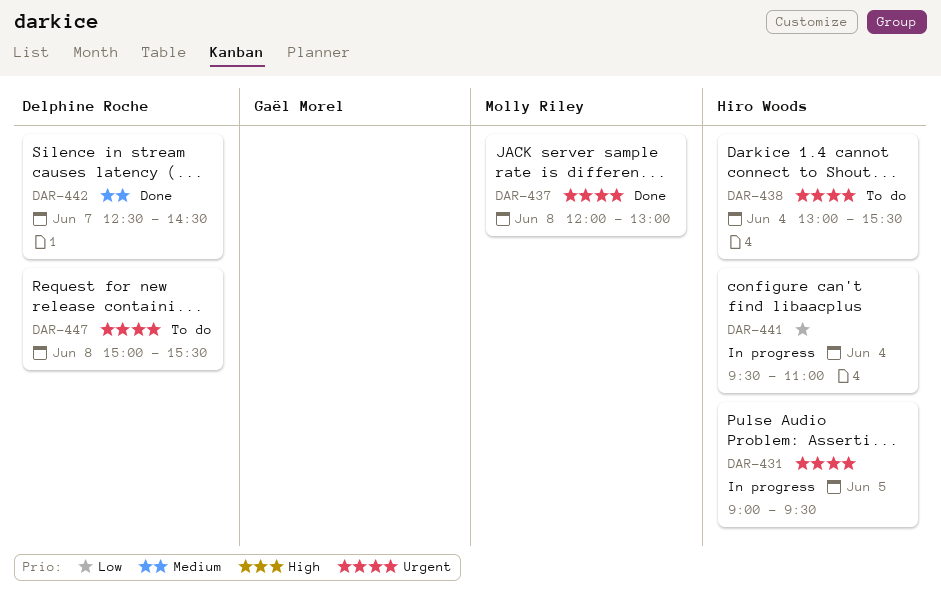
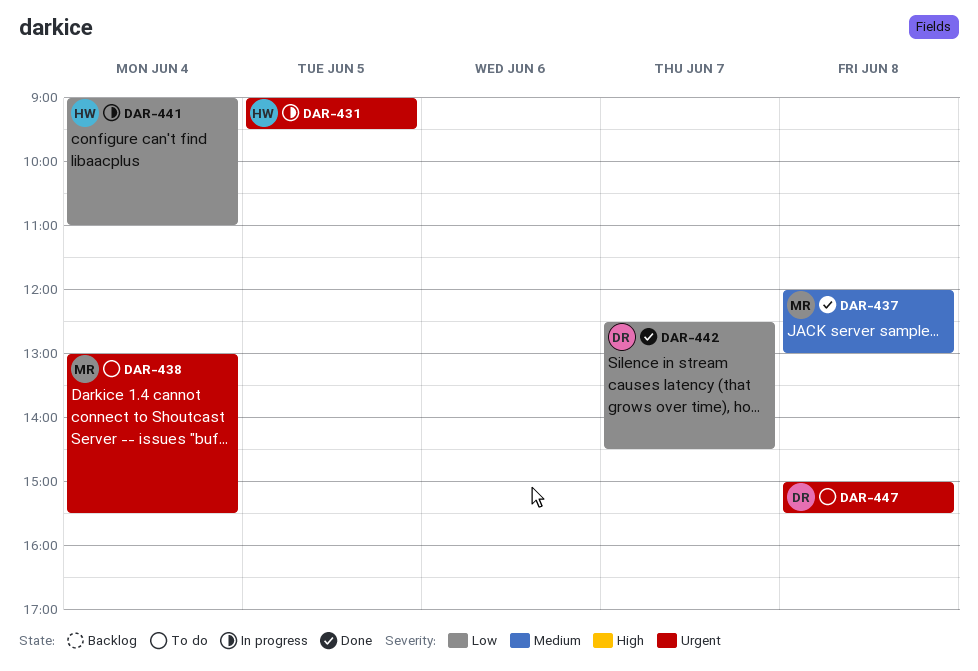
DAR-437, priority: Urgent -> Medium
DAR-438, owner: Hiro Woods -> Molly Riley
DAR-441, begins: 09:30 -> 09:00
DAR-442, priority: Medium -> Low

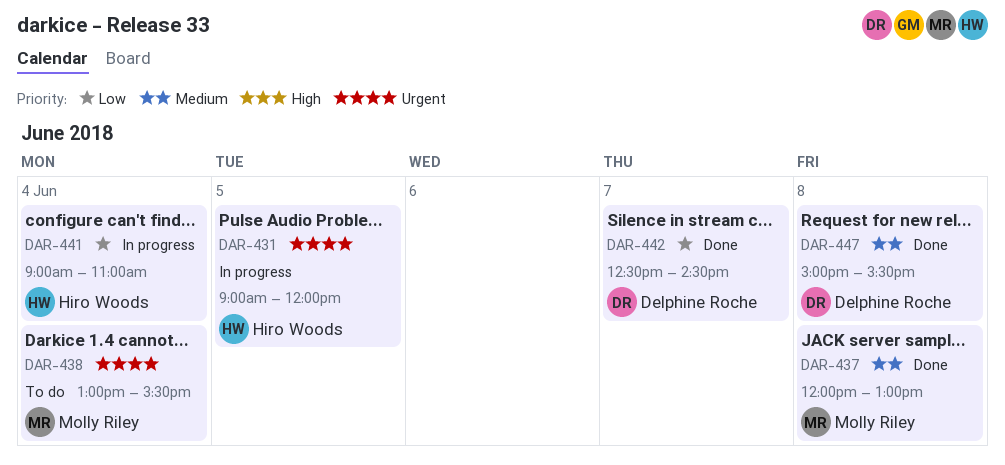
DAR-431, ends: 09:30 -> 12:00
DAR-447, status: To do -> Done
DAR-447, priority: Urgent -> Medium

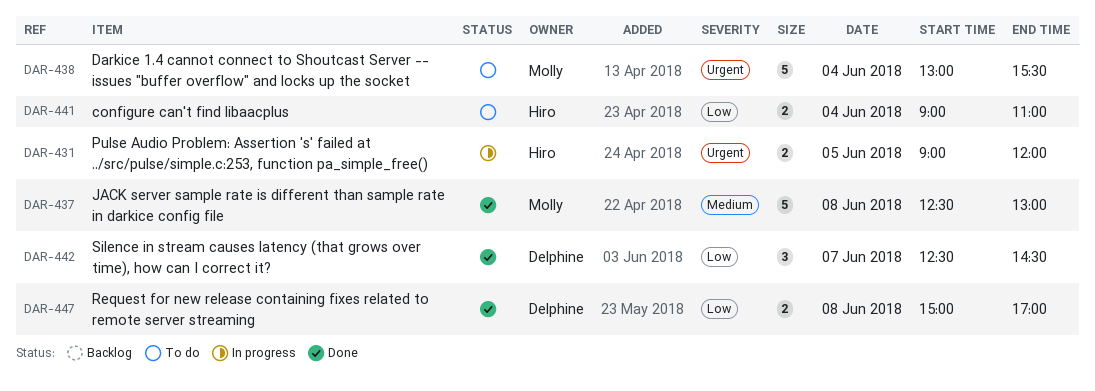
DAR-437, begins: 12:00 -> 12:30
DAR-441, status: In progress -> To do
DAR-447, priority: Medium -> Low
DAR-447, ends: 15:30 -> 17:00

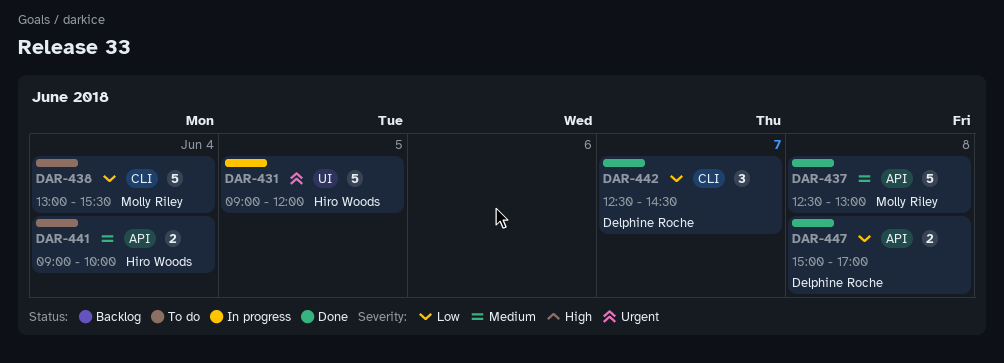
DAR-431, estimate: 2 -> 5
DAR-438, priority: Urgent -> Low
DAR-441, priority: Low -> Medium
DAR-441, ends: 11:00 -> 10:00

